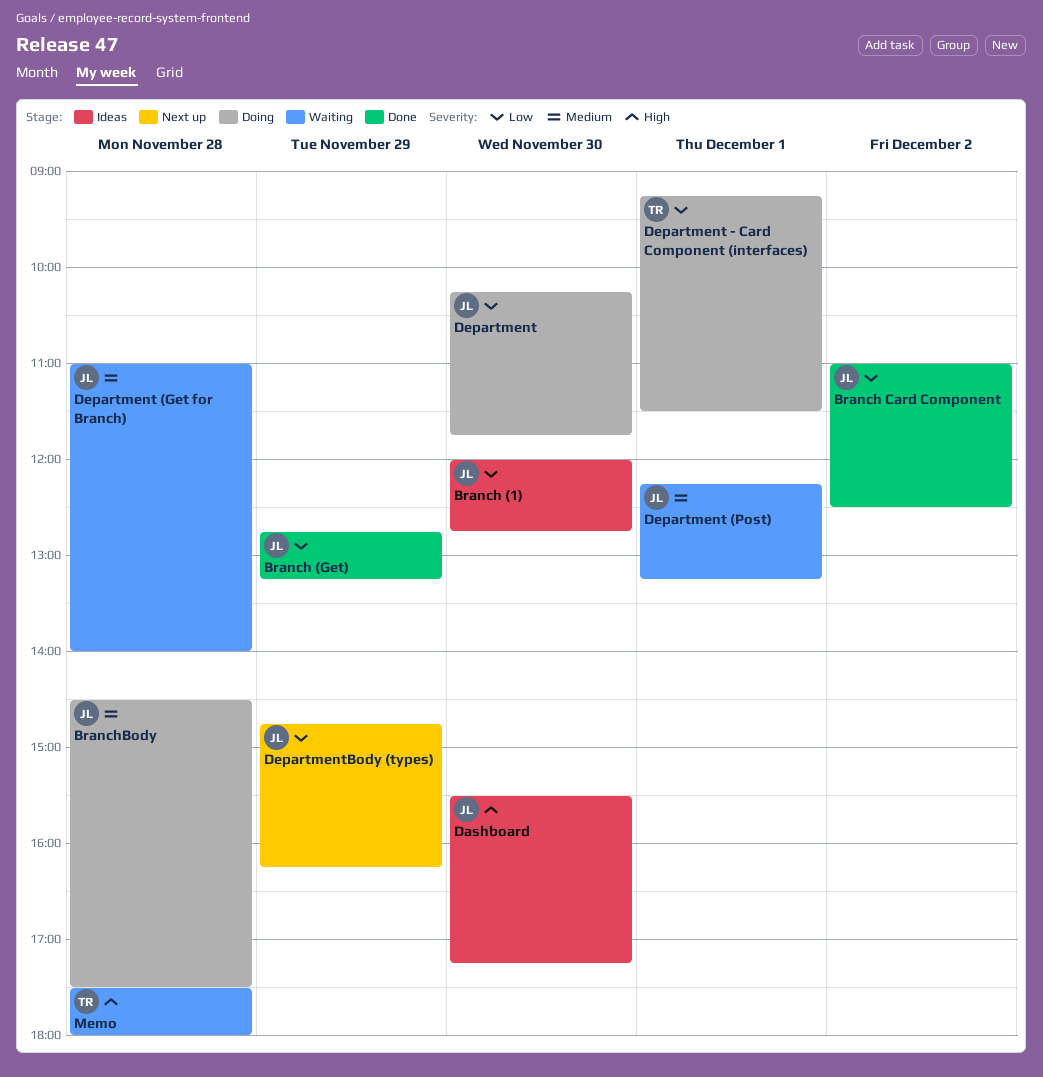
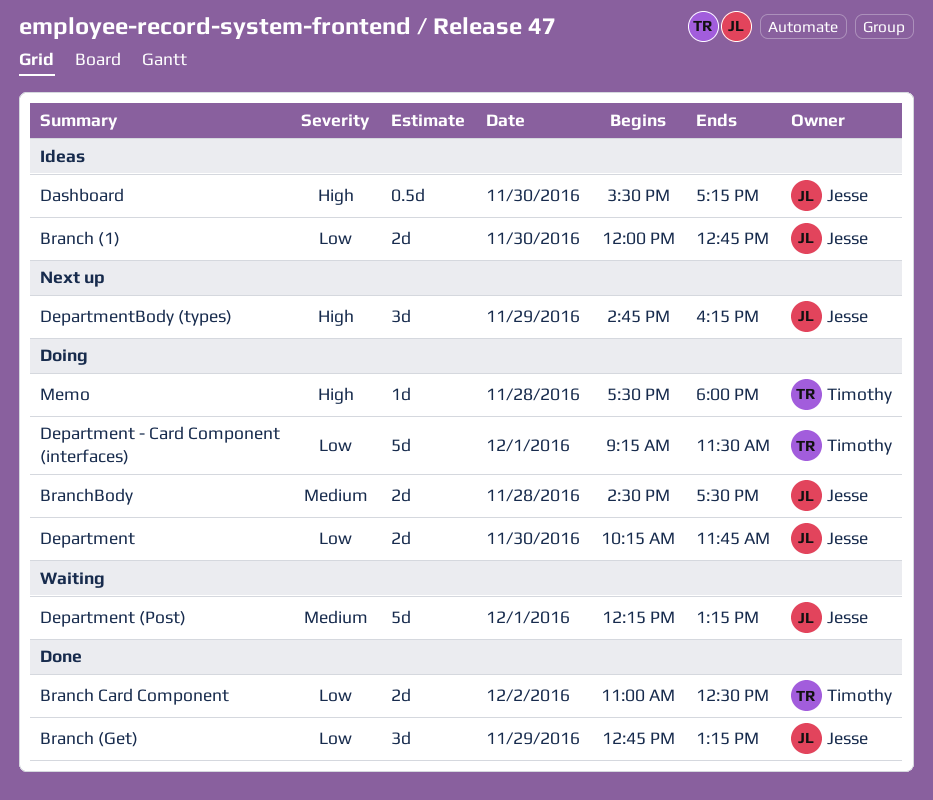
Branch Card Component, owner: Jesse -> Timothy
Department (Get for Branch): present -> none
DepartmentBody (types), priority: Low -> High
Memo, status: Waiting -> Doing

